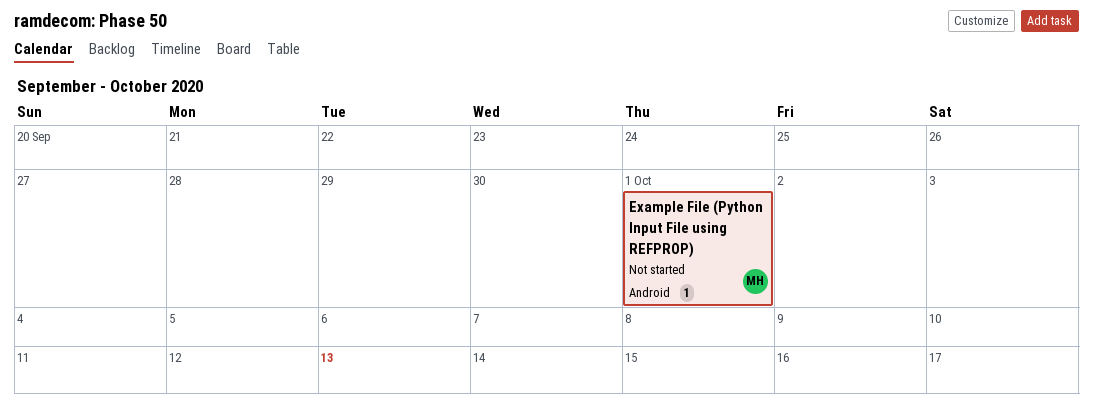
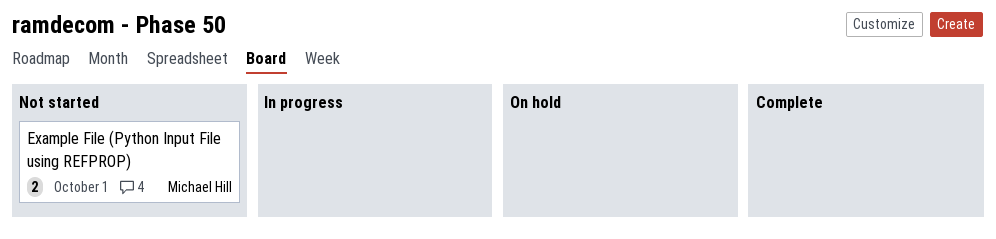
Example File (Python Input File using REFPROP), estimate: 1 -> 2

